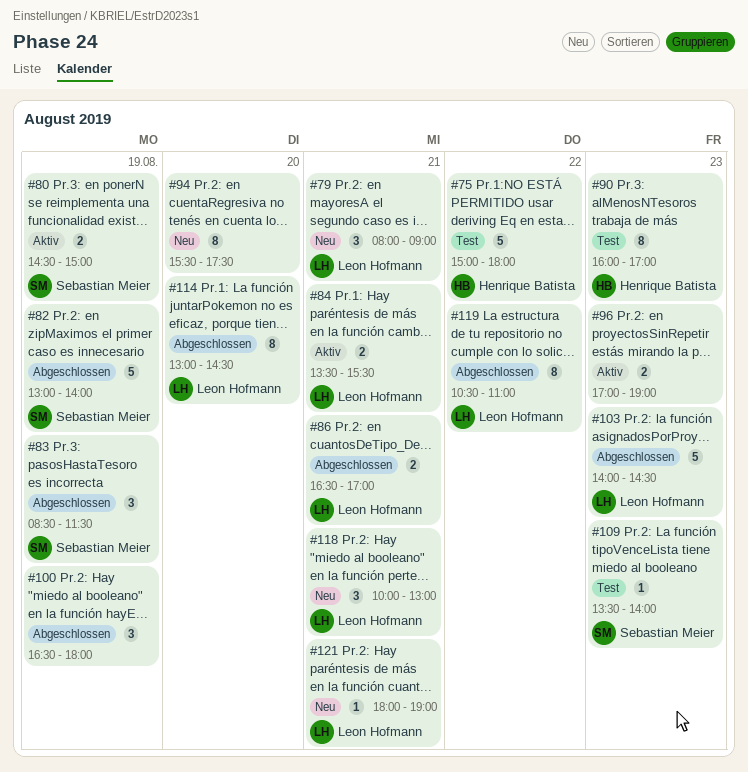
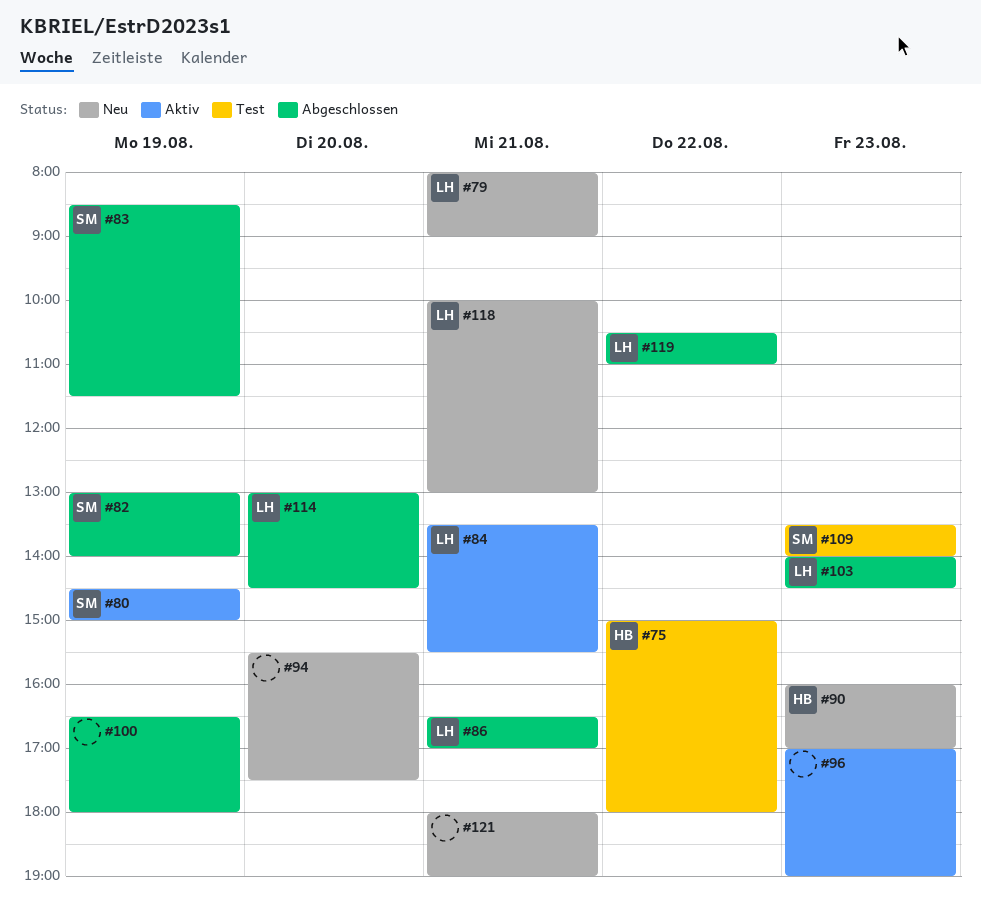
#90, status: Test -> Neu
#121, owner: Leon Hofmann -> none

